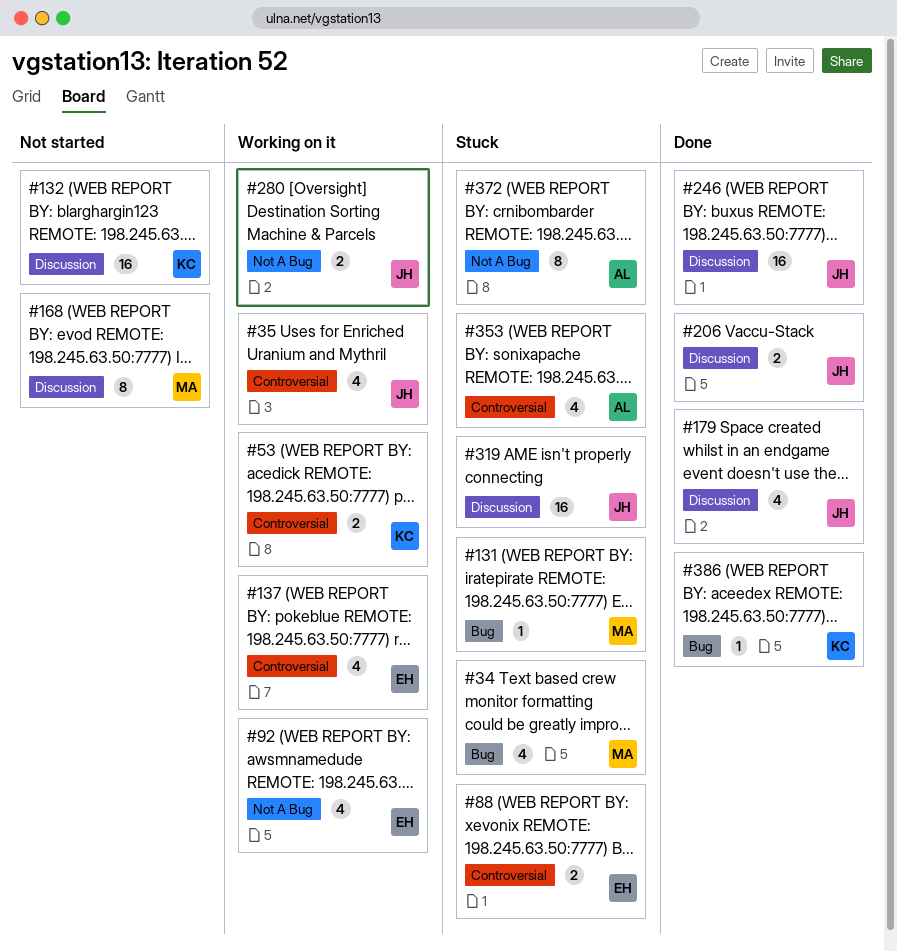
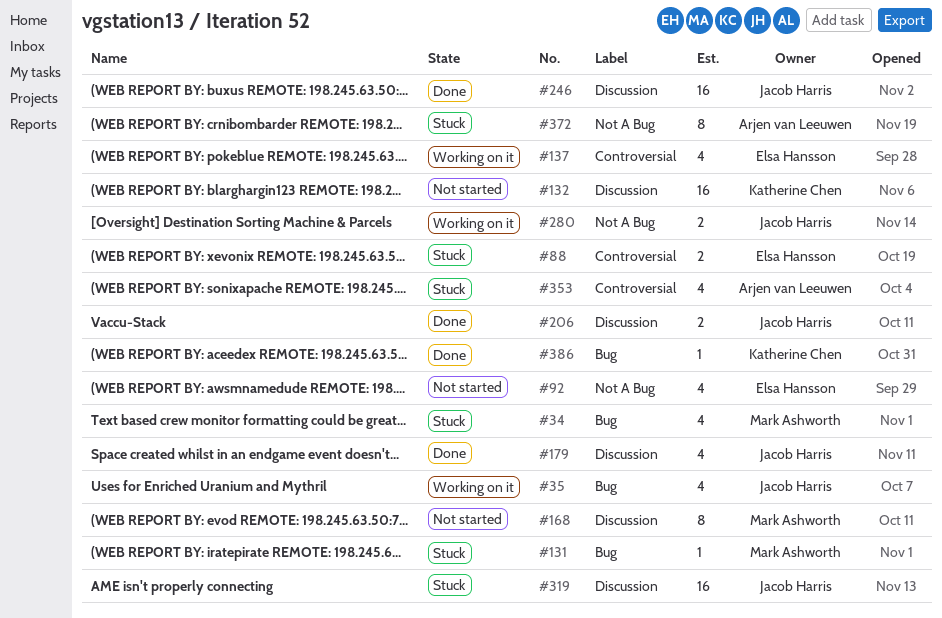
#35, label: Controversial -> Bug
#53: present -> none
#92, status: Working on it -> Not started

